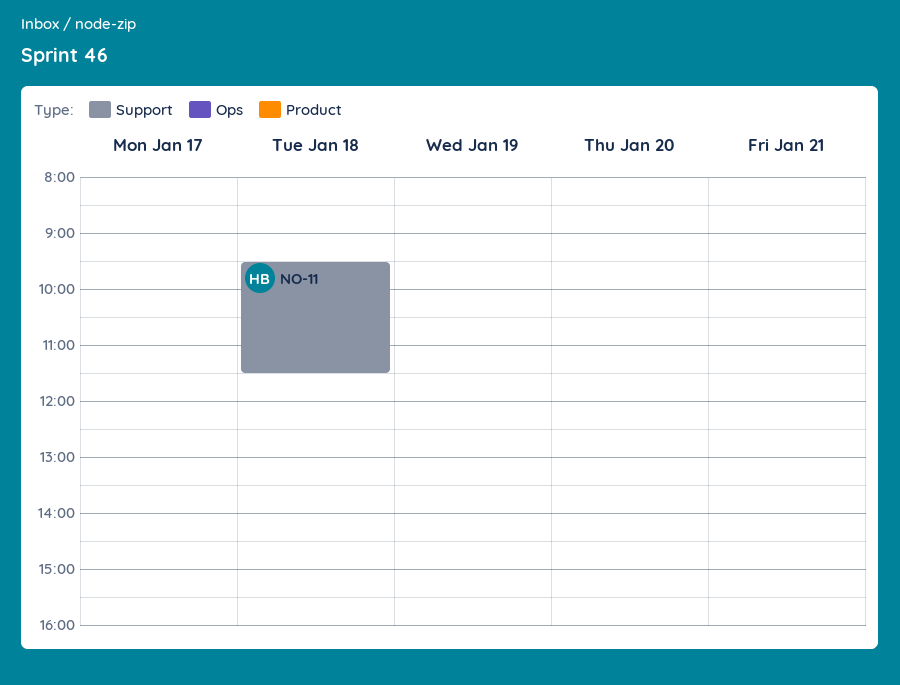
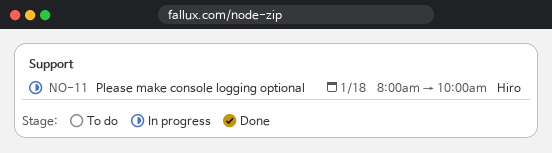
NO-11, begins: 09:30 -> 08:00
NO-11, ends: 11:30 -> 10:00

